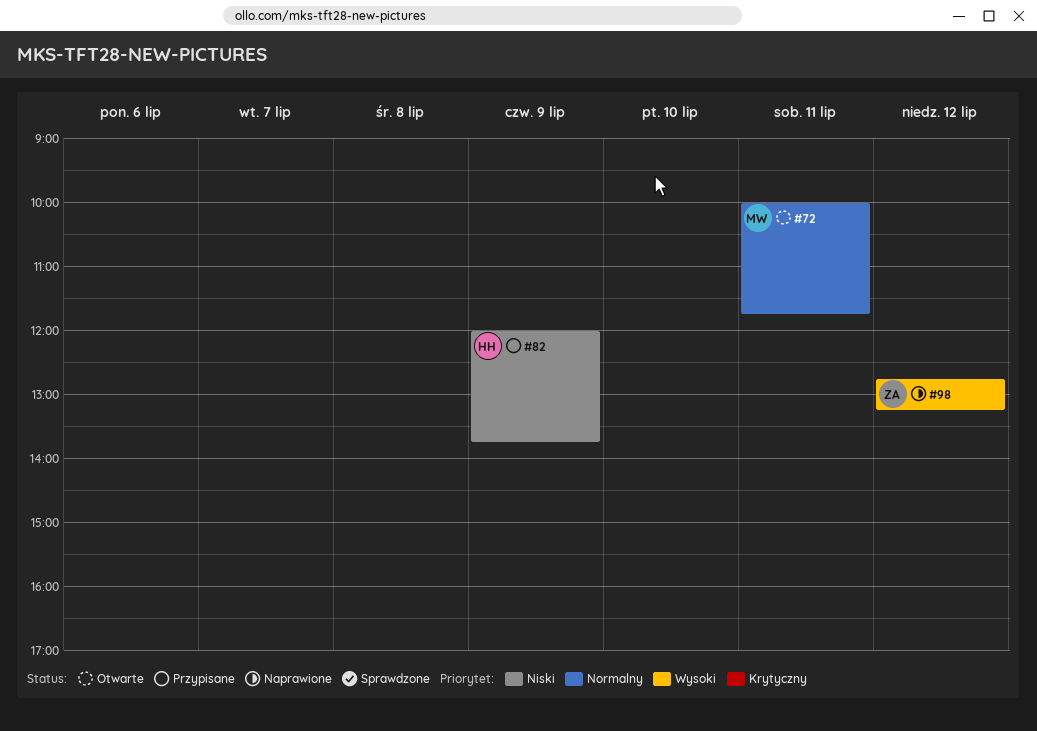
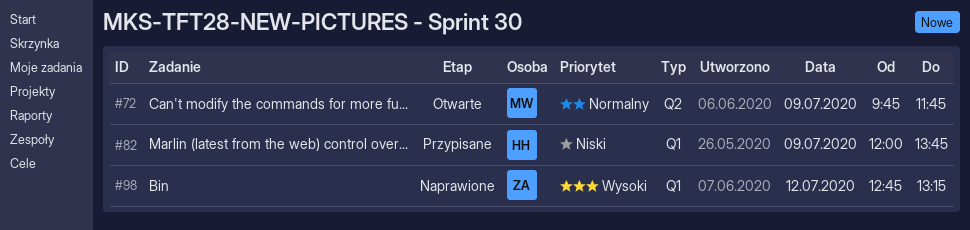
#72, day: Jul 11 -> Jul 9
#72, begins: 10:00 -> 09:45

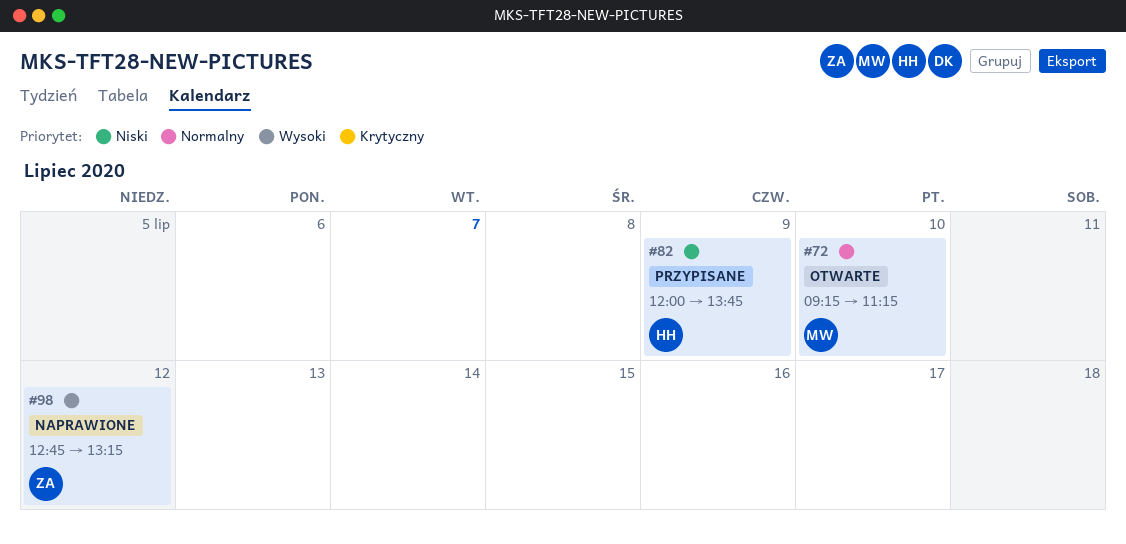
#72, day: Jul 9 -> Jul 10
#72, begins: 09:45 -> 09:15
#72, ends: 11:45 -> 11:15

